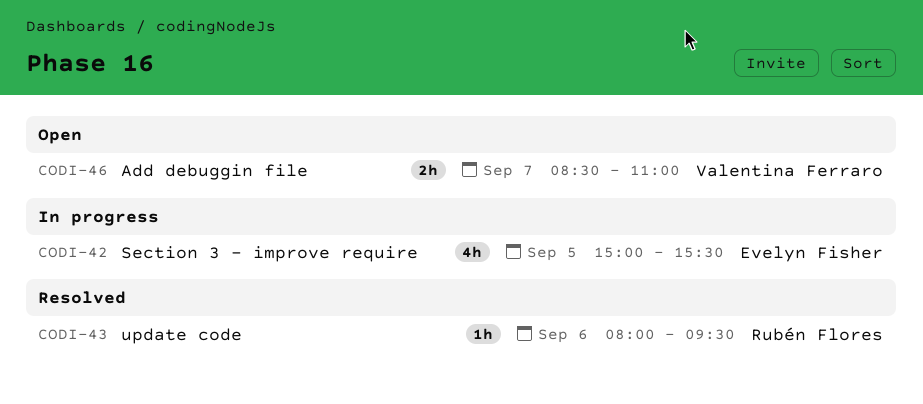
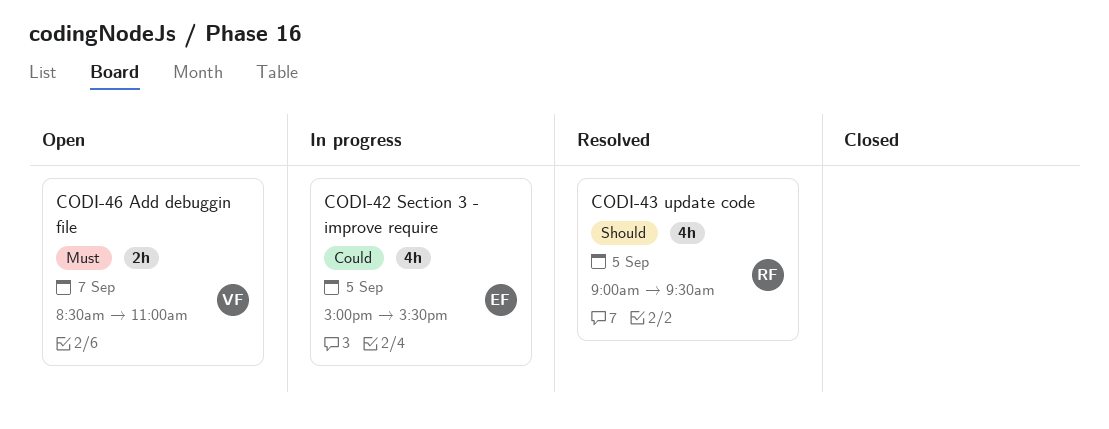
CODI-43, estimate: 1h -> 4h
CODI-43, day: Sep 6 -> Sep 5
CODI-43, begins: 08:00 -> 09:00

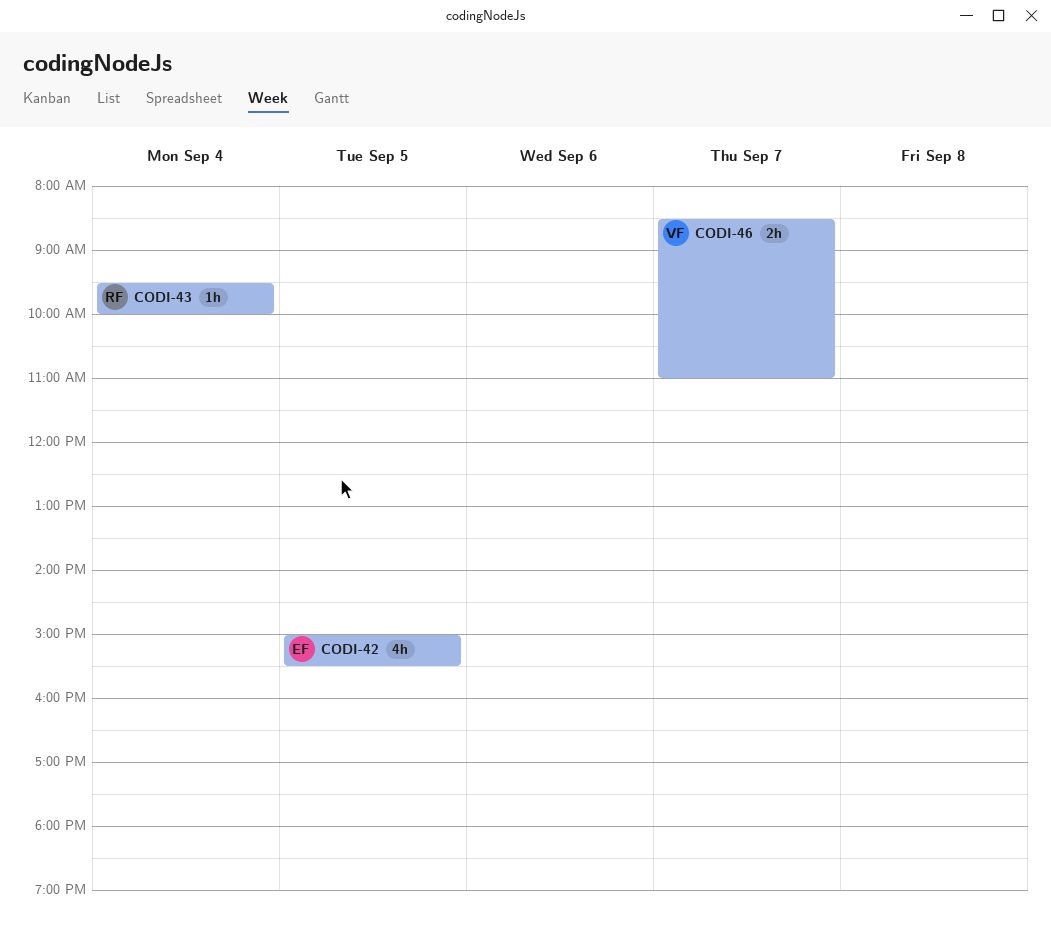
CODI-43, estimate: 4h -> 1h
CODI-43, day: Sep 5 -> Sep 4
CODI-43, begins: 09:00 -> 09:30
CODI-43, ends: 09:30 -> 10:00

